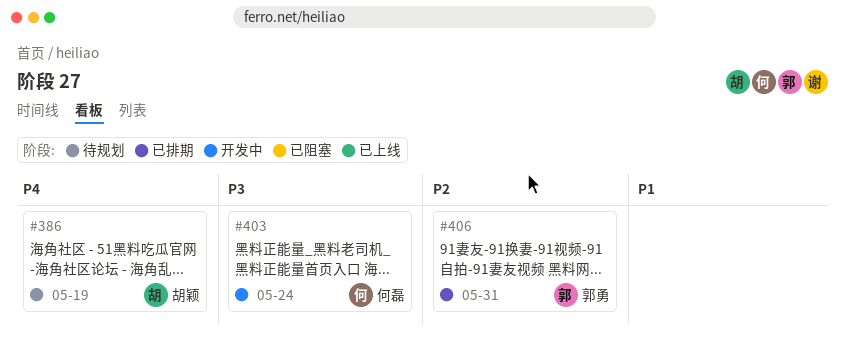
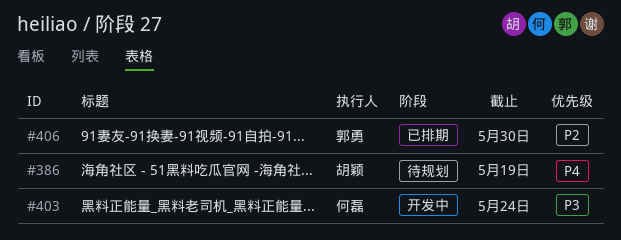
#406, due: May 31 -> May 30

